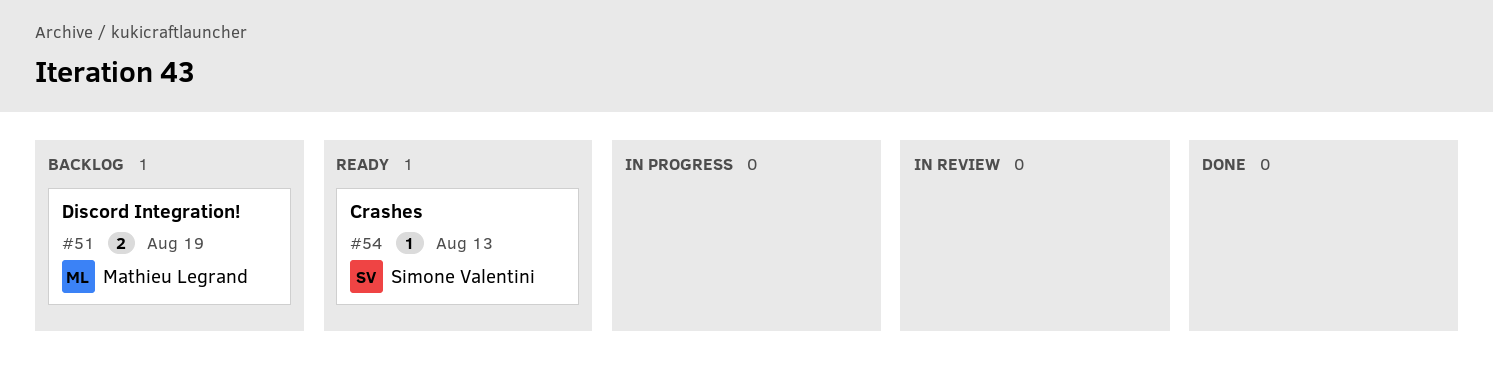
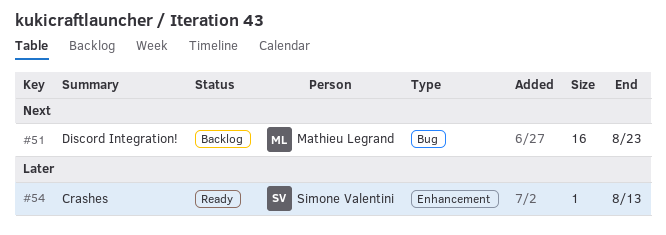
#51, estimate: 2 -> 16
#51, due: Aug 19 -> Aug 23

